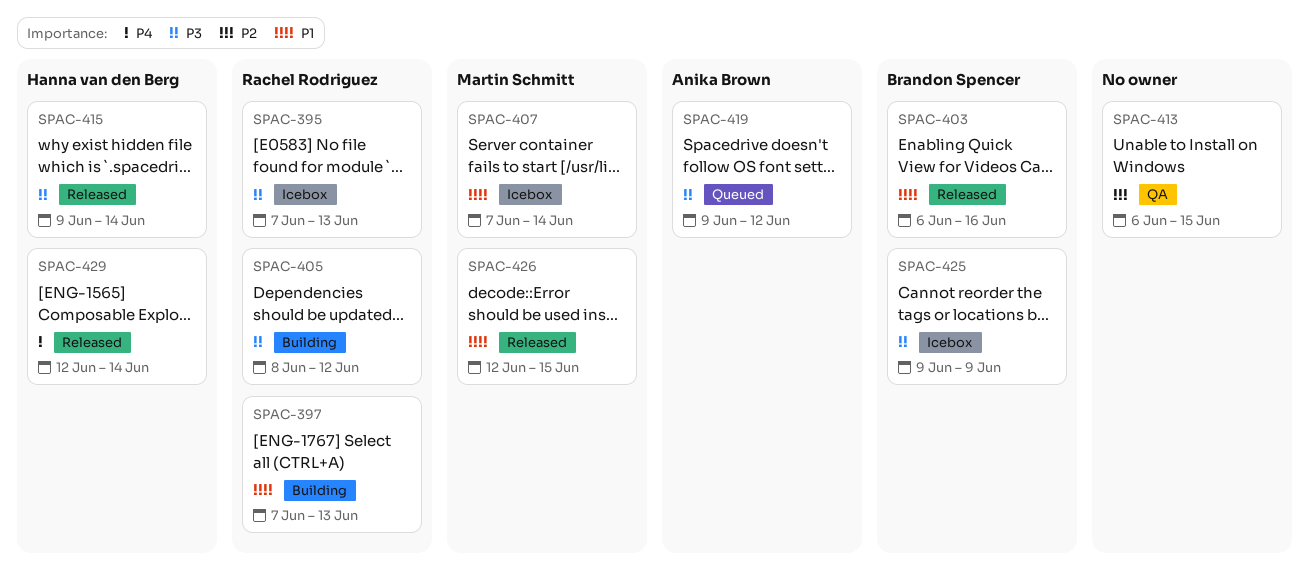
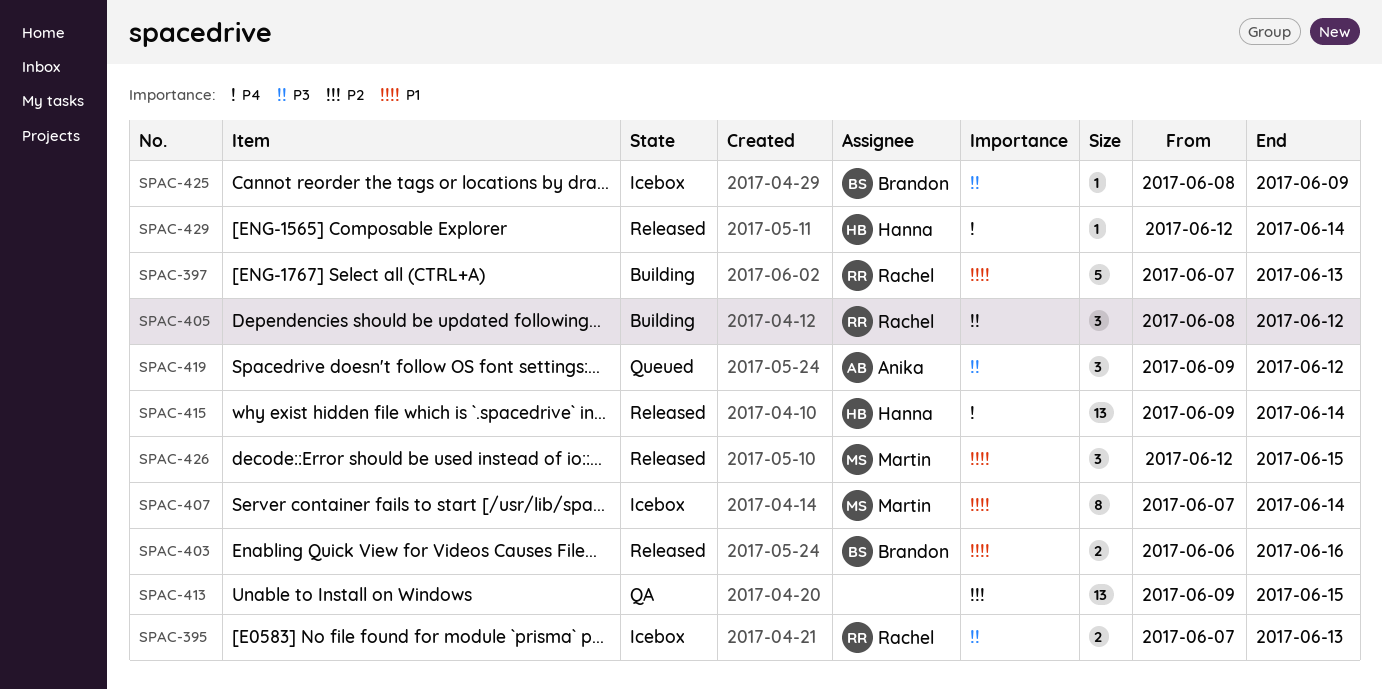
SPAC-413, start: Jun 6 -> Jun 9
SPAC-415, priority: P3 -> P4
SPAC-425, start: Jun 9 -> Jun 8

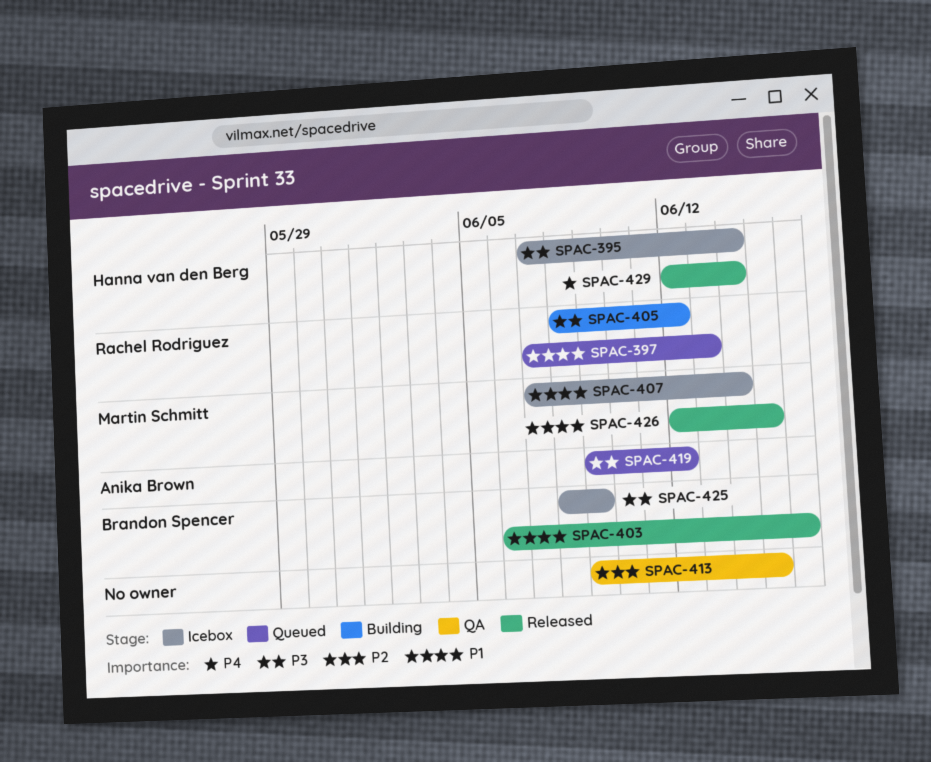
SPAC-395, owner: Rachel Rodriguez -> Hanna van den Berg
SPAC-395, due: Jun 13 -> Jun 14
SPAC-397, status: Building -> Queued
SPAC-415: present -> none

